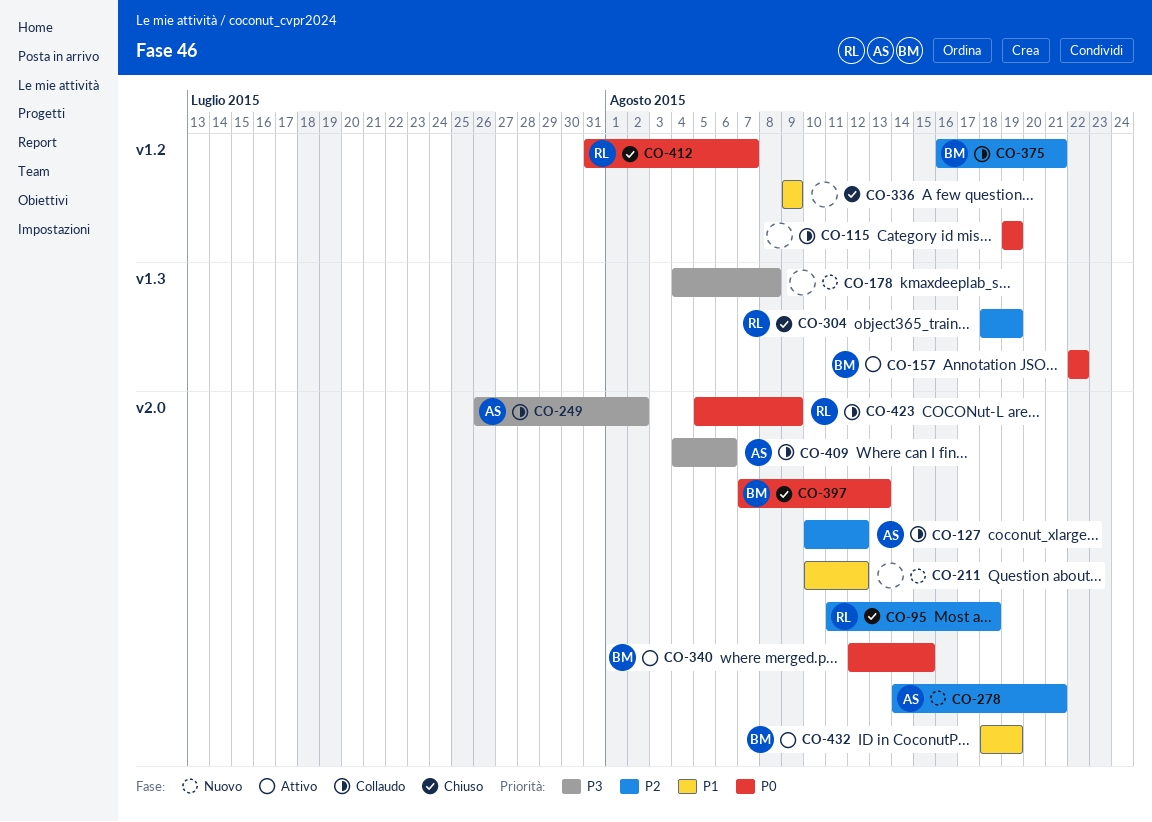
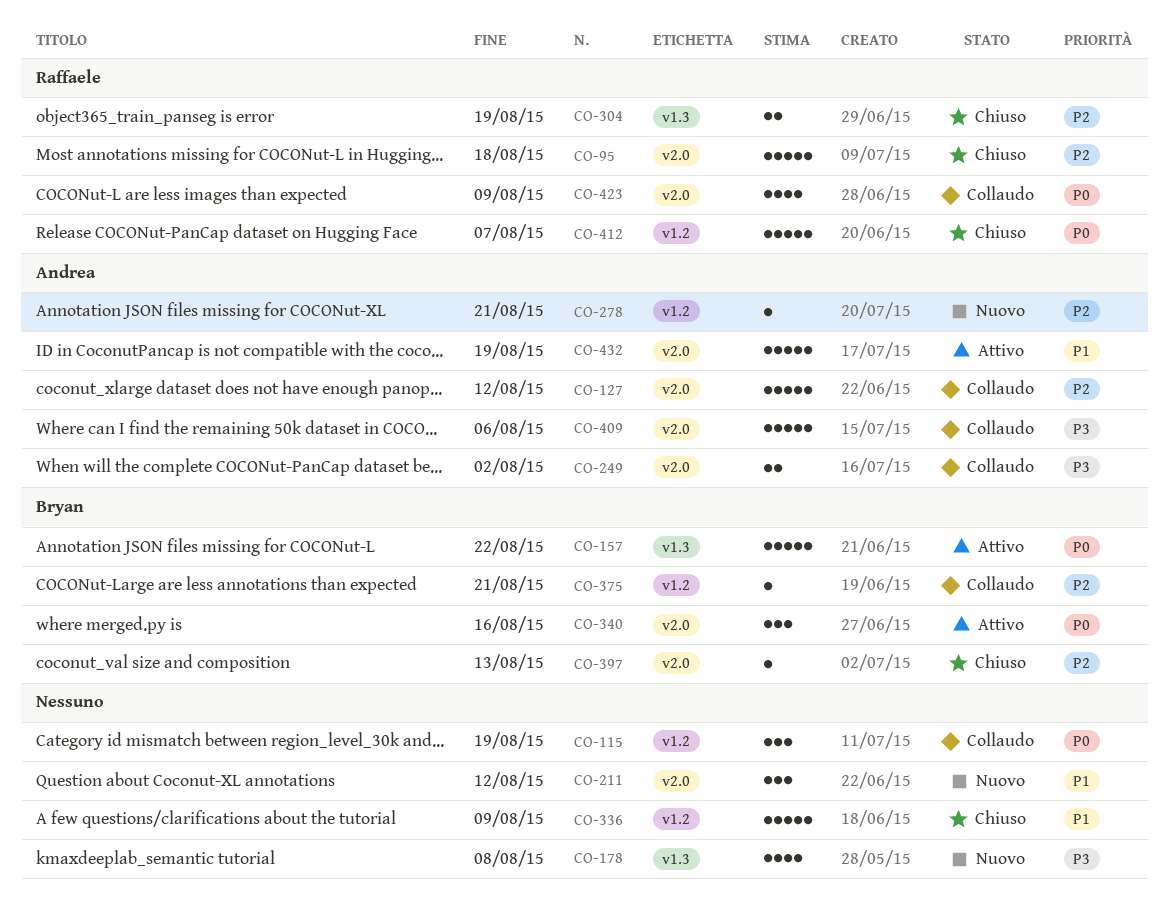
CO-278, label: v2.0 -> v1.2
CO-340, due: Aug 15 -> Aug 16
CO-397, priority: P0 -> P2
CO-432, owner: Bryan -> Andrea

